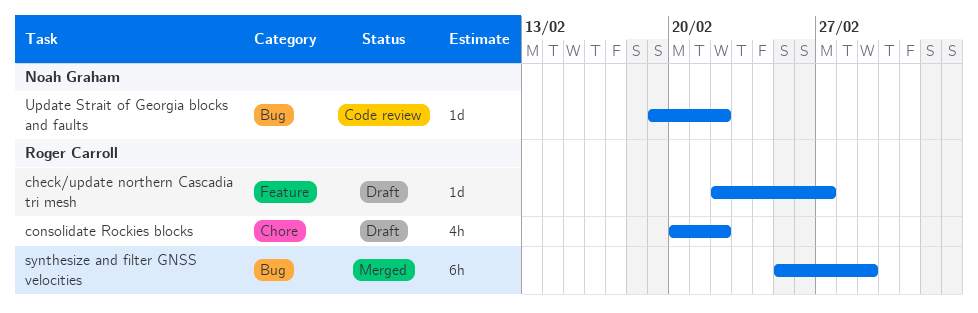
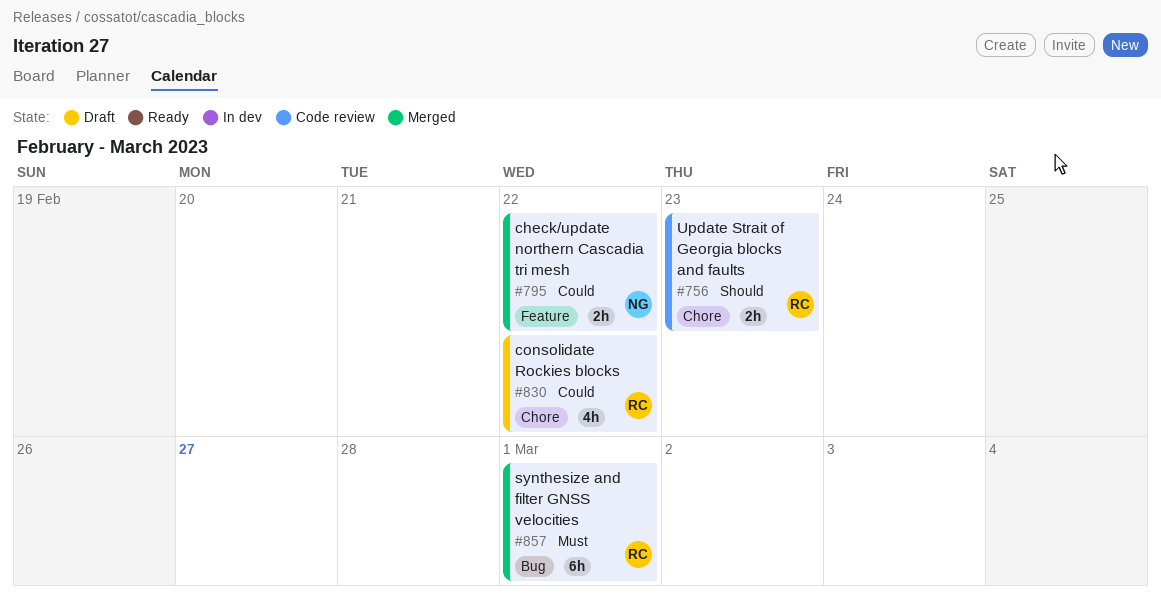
check/update northern Cascadia tri mesh, status: Draft -> Merged
check/update northern Cascadia tri mesh, owner: Roger Carroll -> Noah Graham
check/update northern Cascadia tri mesh, estimate: 1d -> 2h
check/update northern Cascadia tri mesh, due: Feb 27 -> Feb 22
Update Strait of Georgia blocks and faults, owner: Noah Graham -> Roger Carroll
Update Strait of Georgia blocks and faults, label: Bug -> Chore
Update Strait of Georgia blocks and faults, estimate: 1d -> 2h
Update Strait of Georgia blocks and faults, due: Feb 22 -> Feb 23

